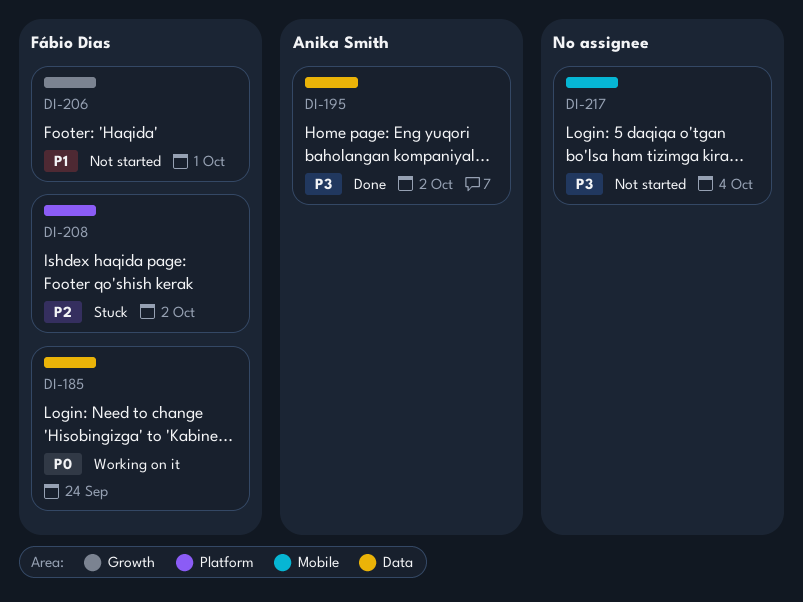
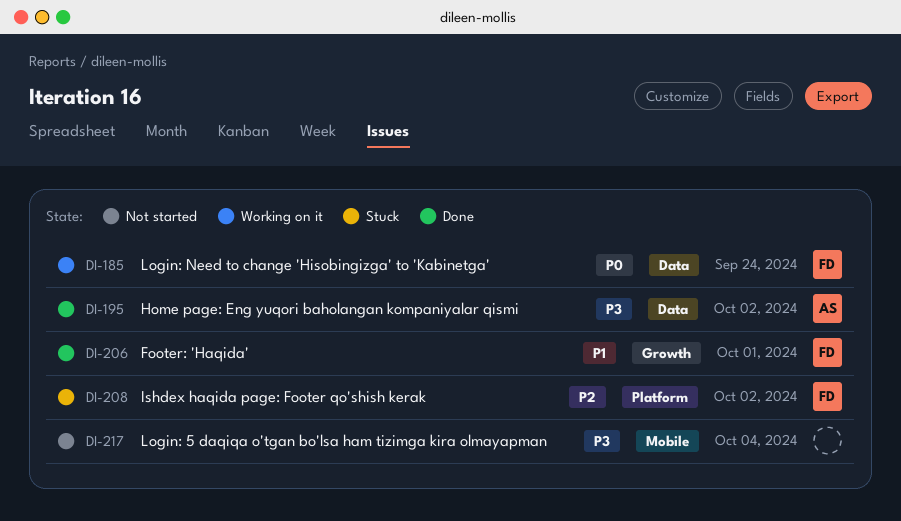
DI-206, status: Not started -> Done

